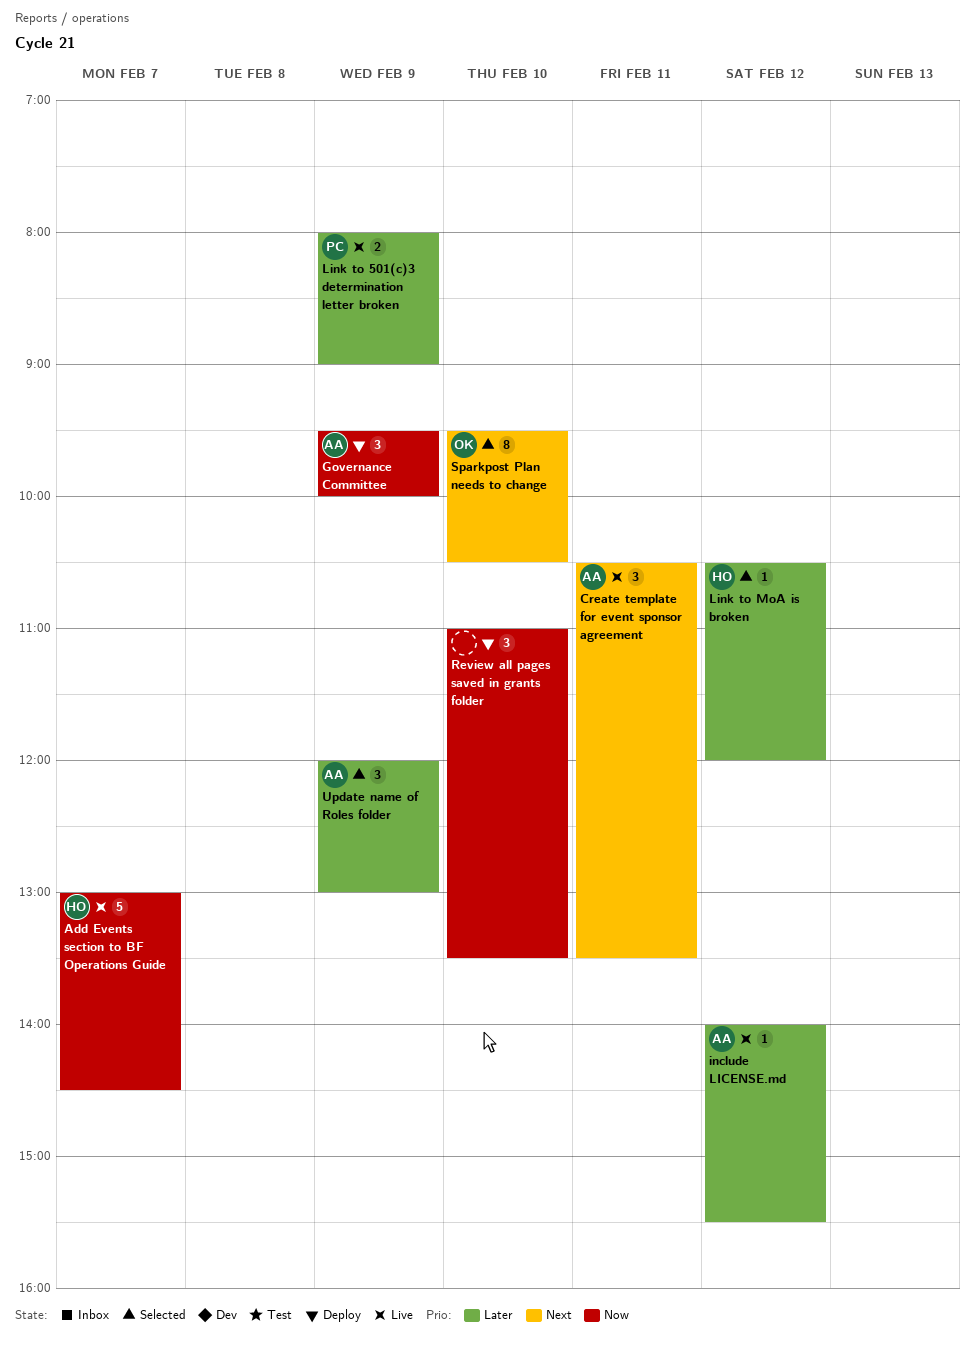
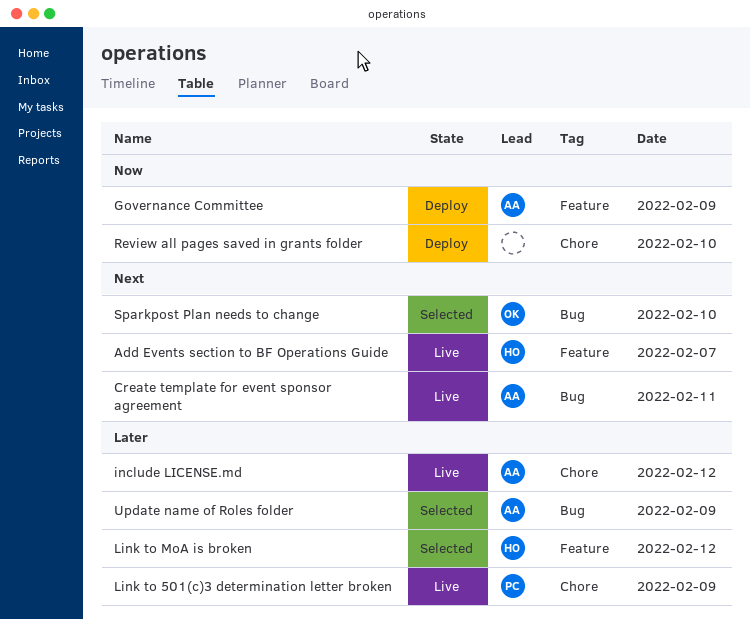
Add Events section to BF Operations Guide, priority: Now -> Next

